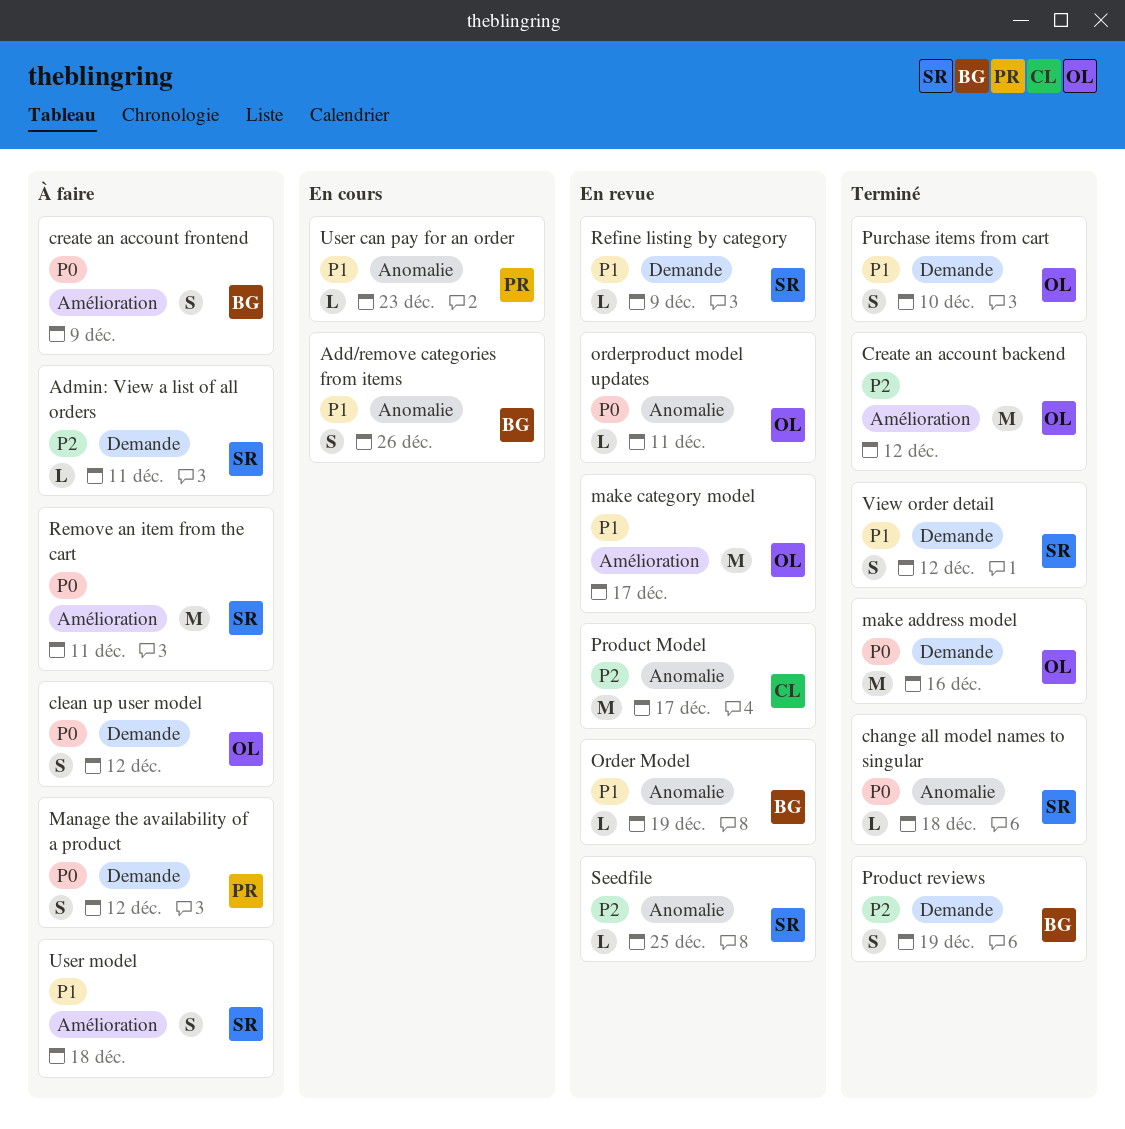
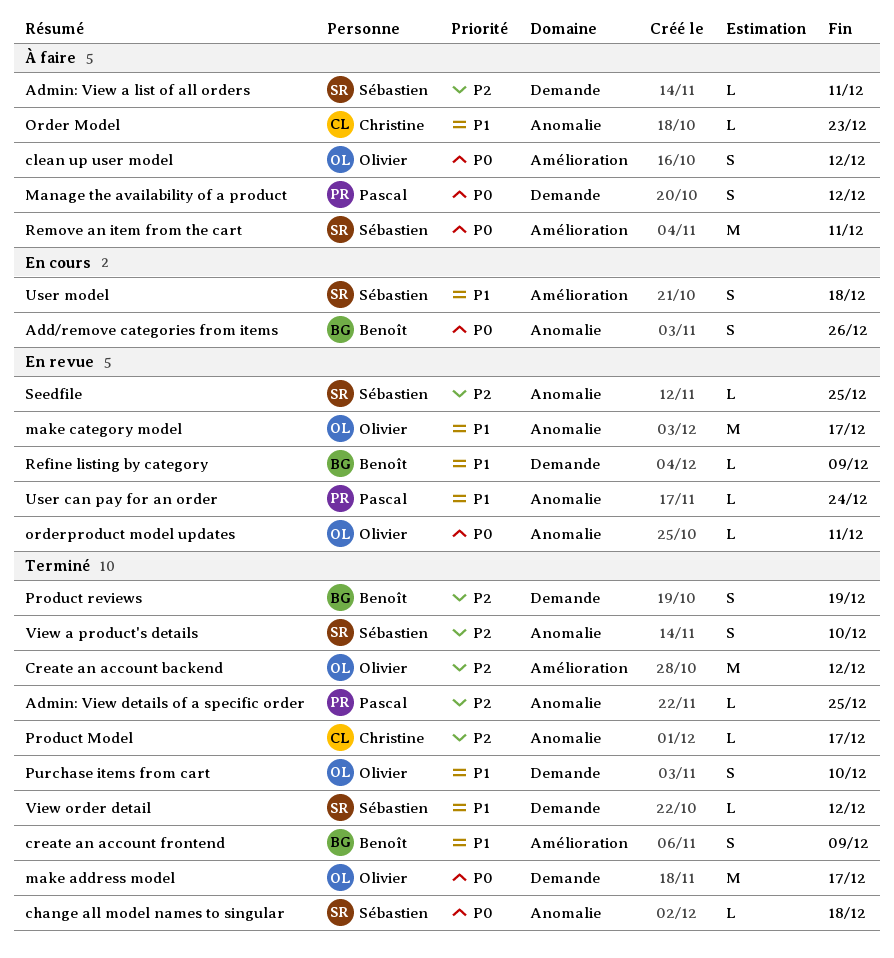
Add/remove categories from items, priority: P1 -> P0
Admin: View details of a specific order: none -> present
clean up user model, label: Demande -> Amélioration
create an account frontend, status: À faire -> Terminé
create an account frontend, priority: P0 -> P1
make address model, due: Dec 16 -> Dec 17
make category model, label: Amélioration -> Anomalie
Order Model, status: En revue -> À faire
Order Model, owner: Benoît -> Christine
Order Model, due: Dec 19 -> Dec 23
Product Model, status: En revue -> Terminé
Product Model, estimate: M -> L
Refine listing by category, owner: Sébastien -> Benoît
User can pay for an order, status: En cours -> En revue
User can pay for an order, due: Dec 23 -> Dec 24
User model, status: À faire -> En cours
View a product's details: none -> present
View order detail, estimate: S -> L

